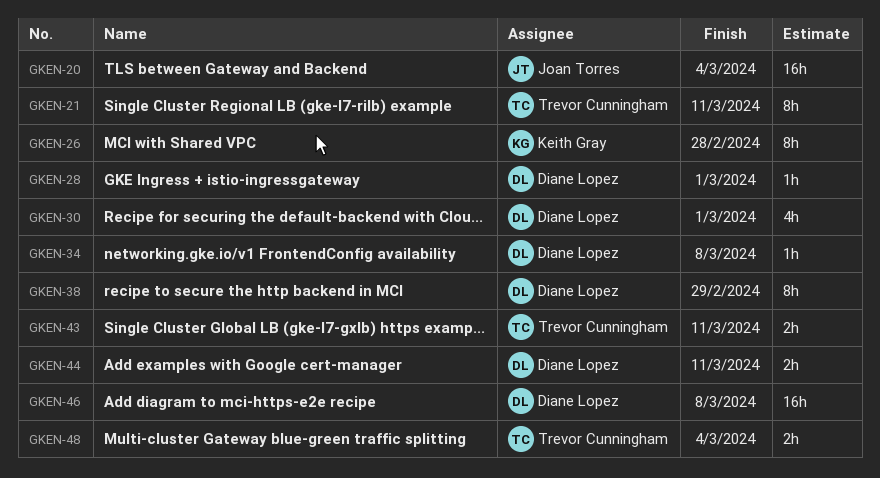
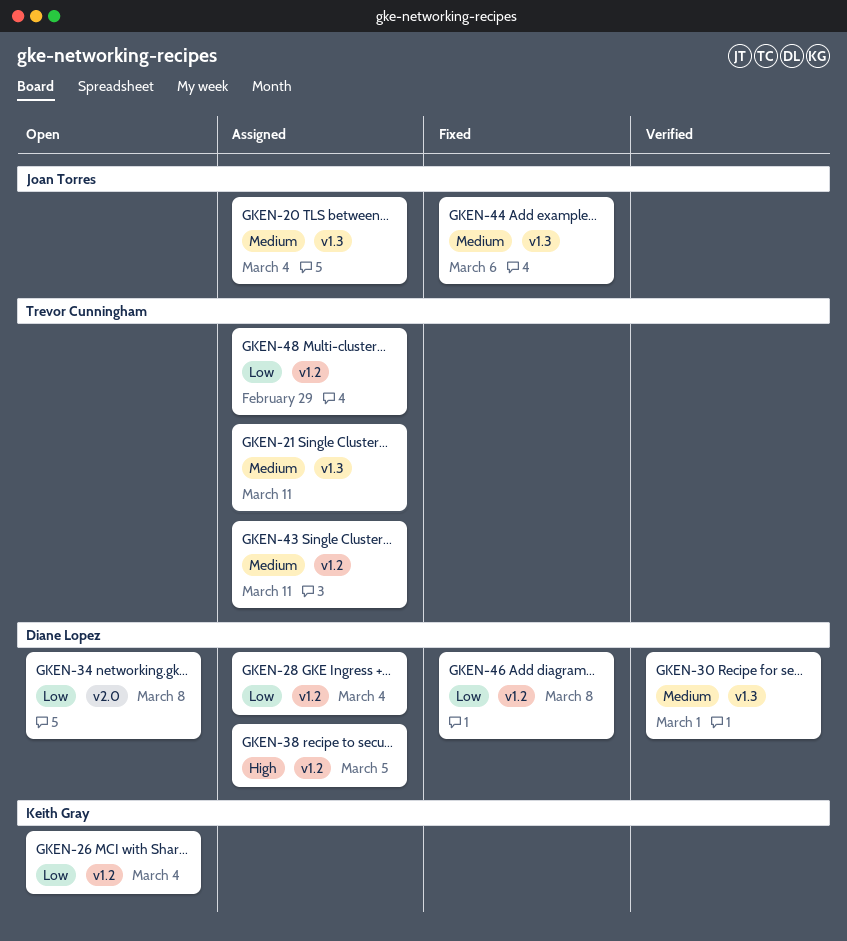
GKEN-26, due: Feb 28 -> Mar 4
GKEN-28, due: Mar 1 -> Mar 4
GKEN-38, due: Feb 29 -> Mar 5
GKEN-44, owner: Diane Lopez -> Joan Torres
GKEN-44, due: Mar 11 -> Mar 6
GKEN-48, due: Mar 4 -> Feb 29

